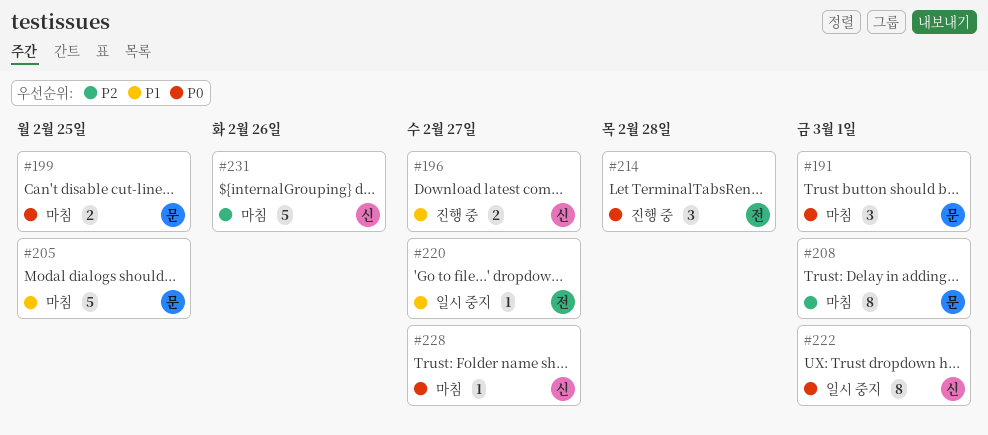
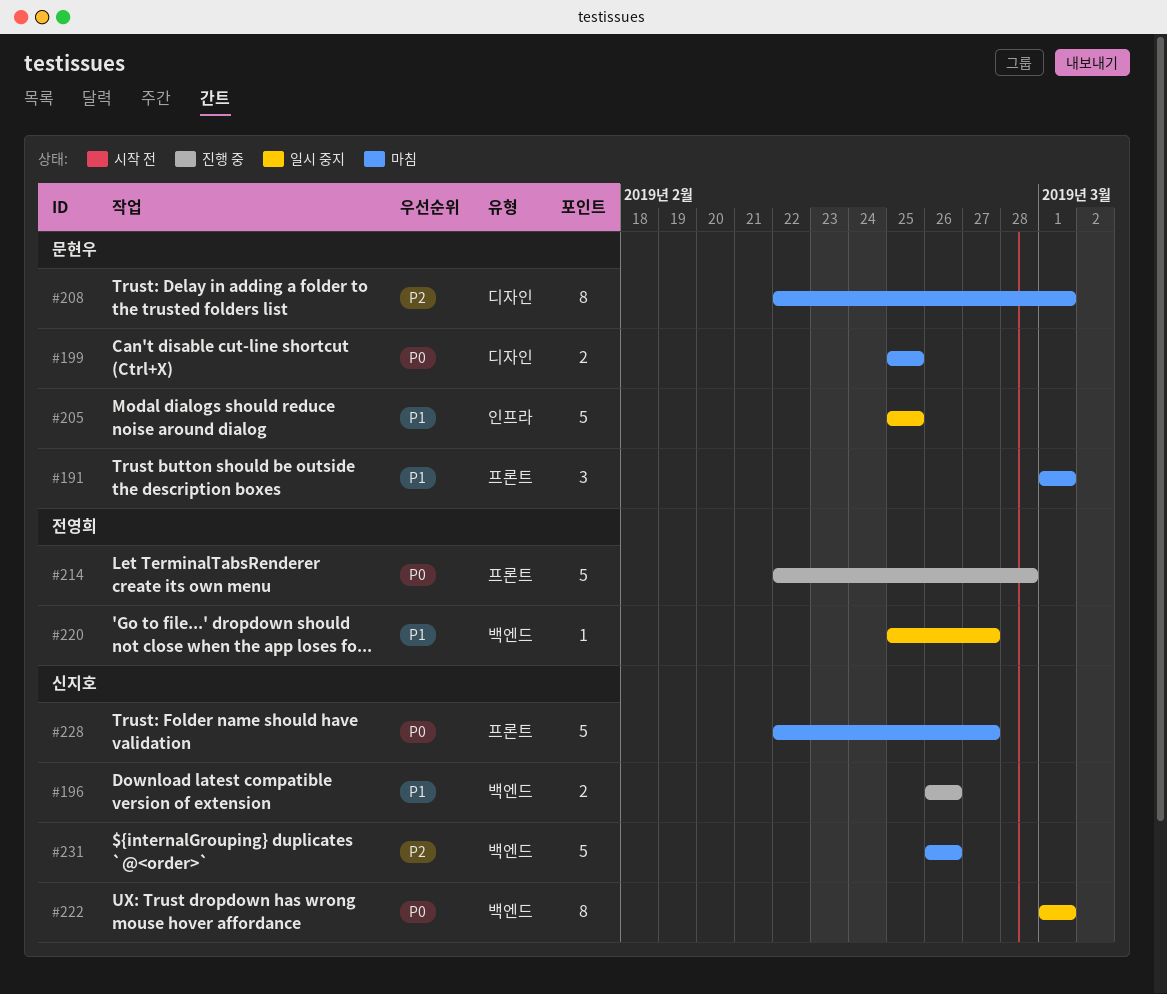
#191, priority: P0 -> P1
#196, due: Feb 27 -> Feb 26
#205, status: 마침 -> 일시 중지
#214, estimate: 3 -> 5
#228, estimate: 1 -> 5

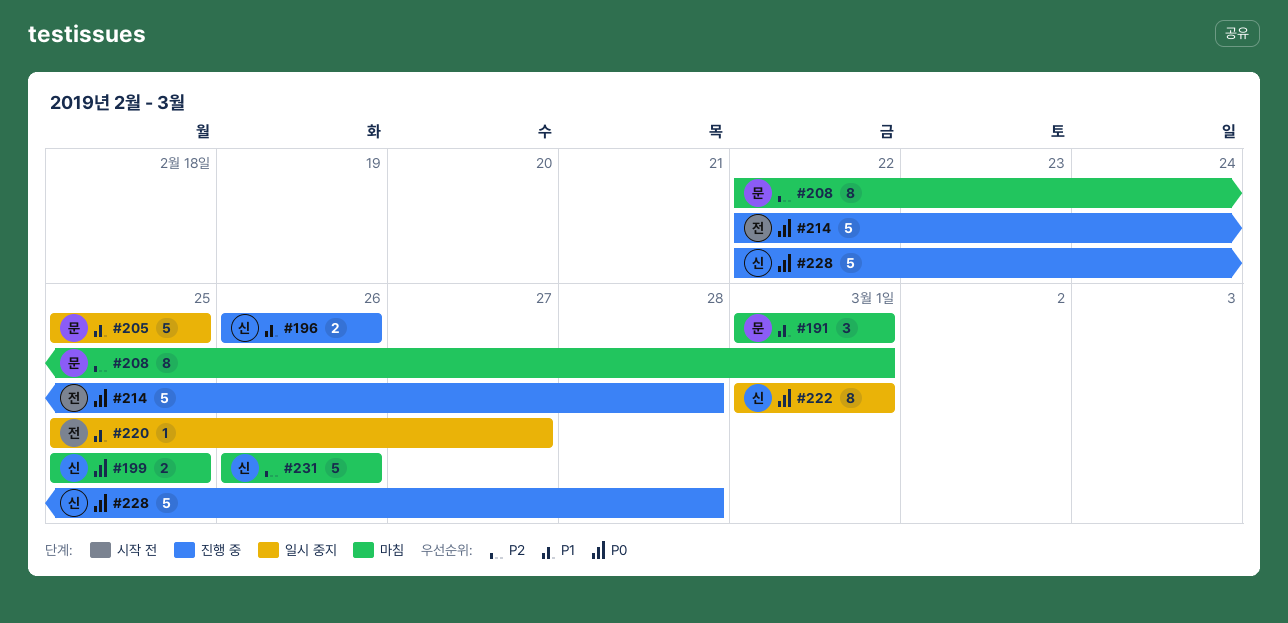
#199, owner: 문현우 -> 신지호
#228, status: 마침 -> 진행 중
#228, due: Feb 27 -> Feb 28

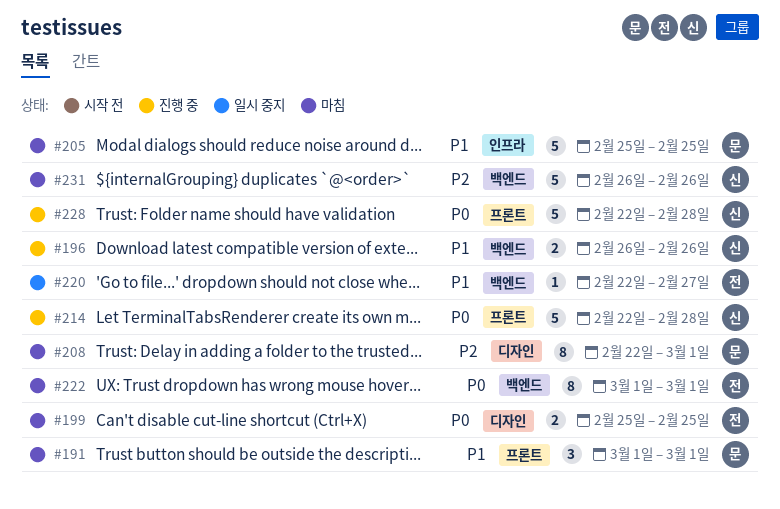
#199, owner: 신 -> 전
#205, status: 일시 중지 -> 마침
#214, owner: 전 -> 신
#220, start: Feb 25 -> Feb 22
#222, status: 일시 중지 -> 마침
#222, owner: 신 -> 전

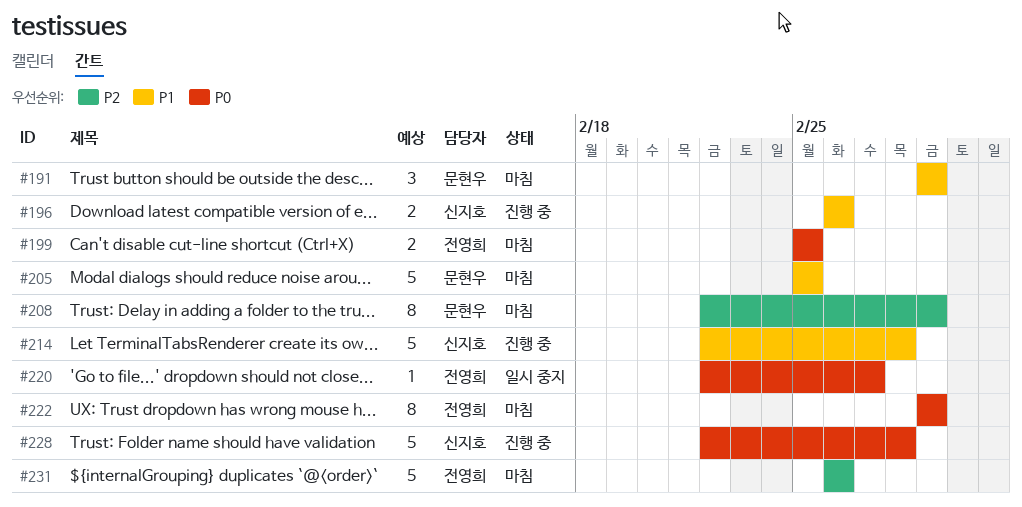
#214, priority: P0 -> P1
#220, priority: P1 -> P0
#231, owner: 신지호 -> 전영희

